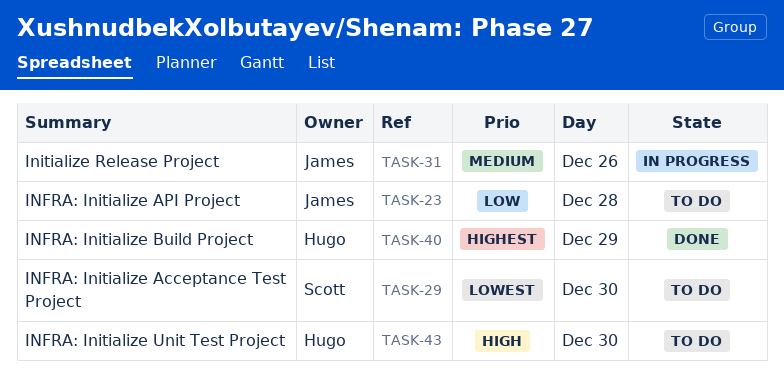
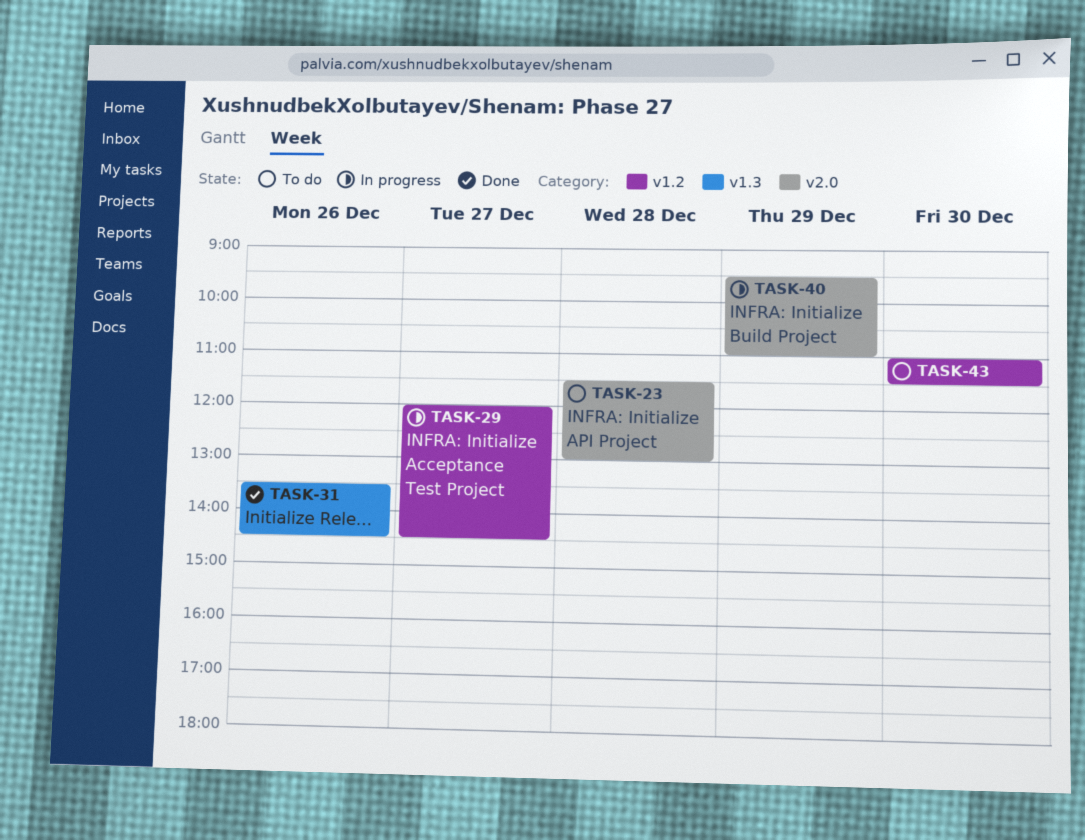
TASK-29, status: To do -> In progress
TASK-29, day: Dec 30 -> Dec 27
TASK-31, status: In progress -> Done
TASK-40, status: Done -> In progress

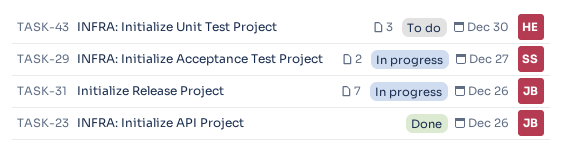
TASK-23, status: To do -> Done
TASK-23, day: Dec 28 -> Dec 26
TASK-31, status: Done -> In progress
TASK-40: present -> none

